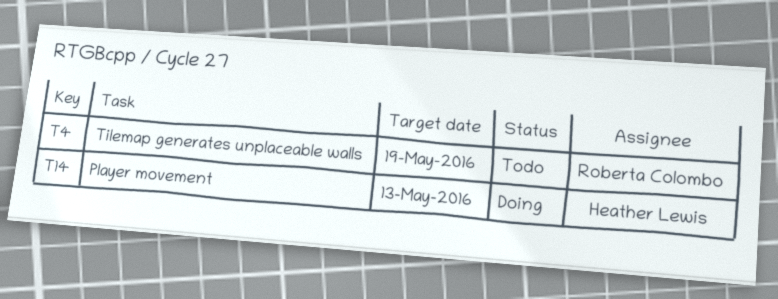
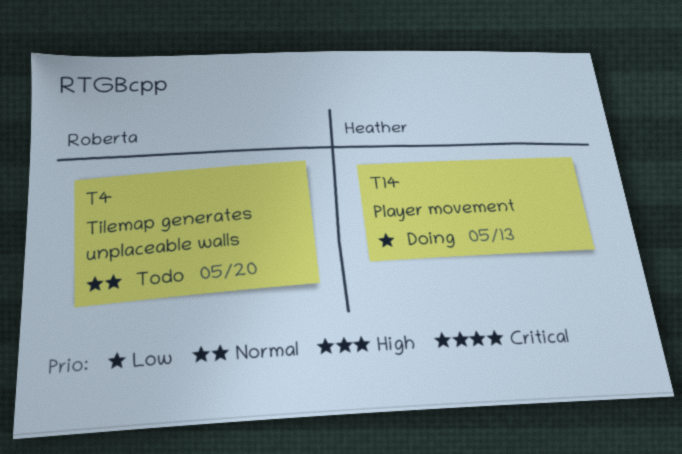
T4, due: May 19 -> May 20

